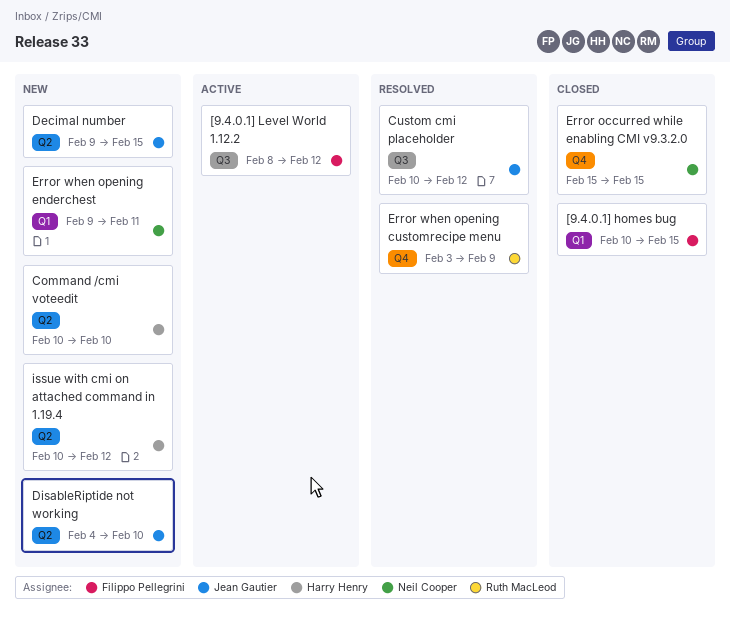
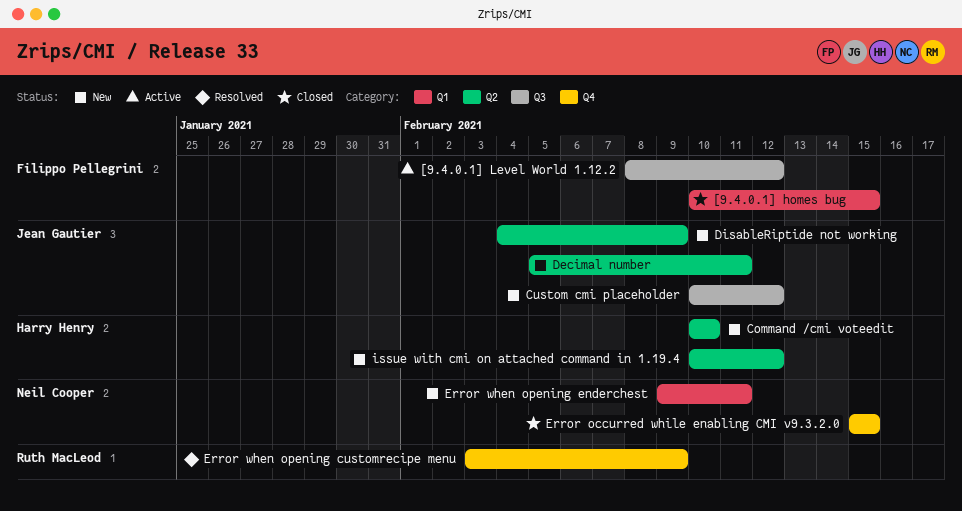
Custom cmi placeholder, status: Resolved -> New
Decimal number, start: Feb 9 -> Feb 5
Decimal number, due: Feb 15 -> Feb 11
DisableRiptide not working, due: Feb 10 -> Feb 9

